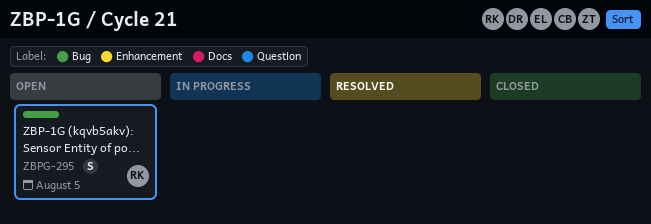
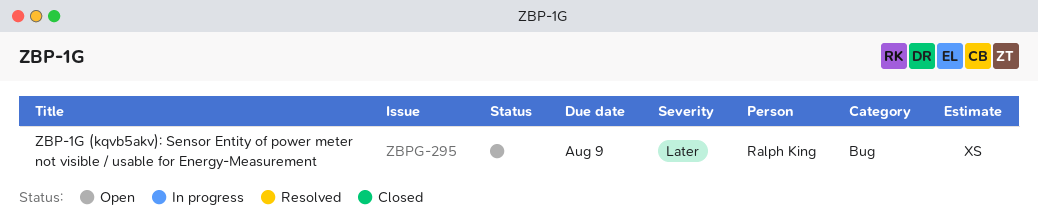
ZBPG-295, estimate: S -> XS
ZBPG-295, due: Aug 5 -> Aug 9

